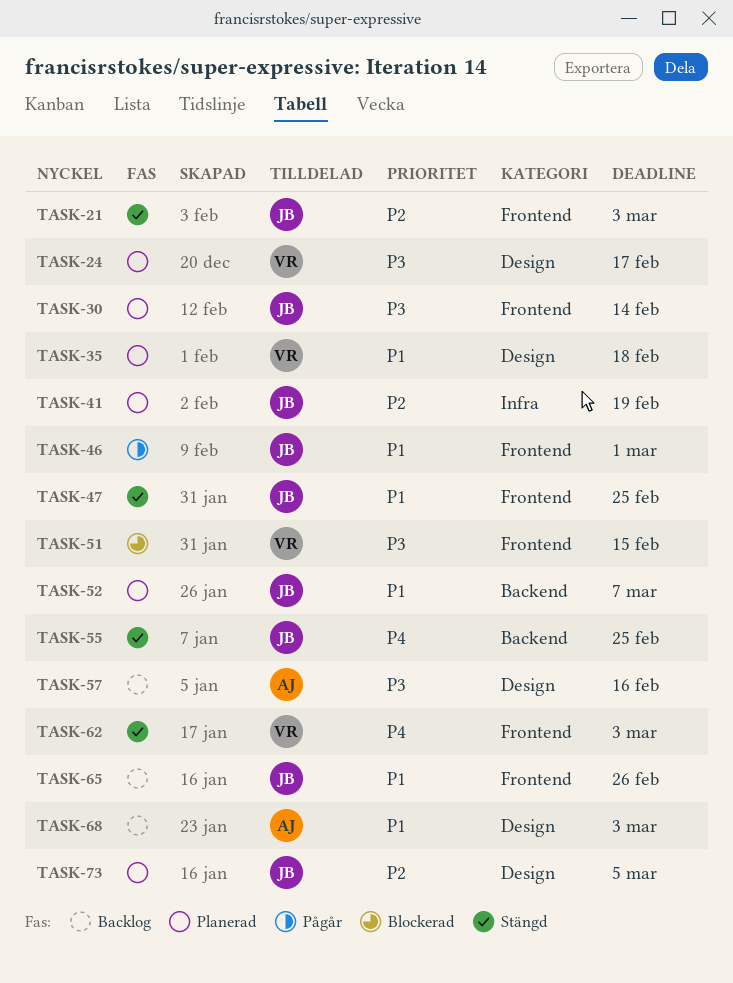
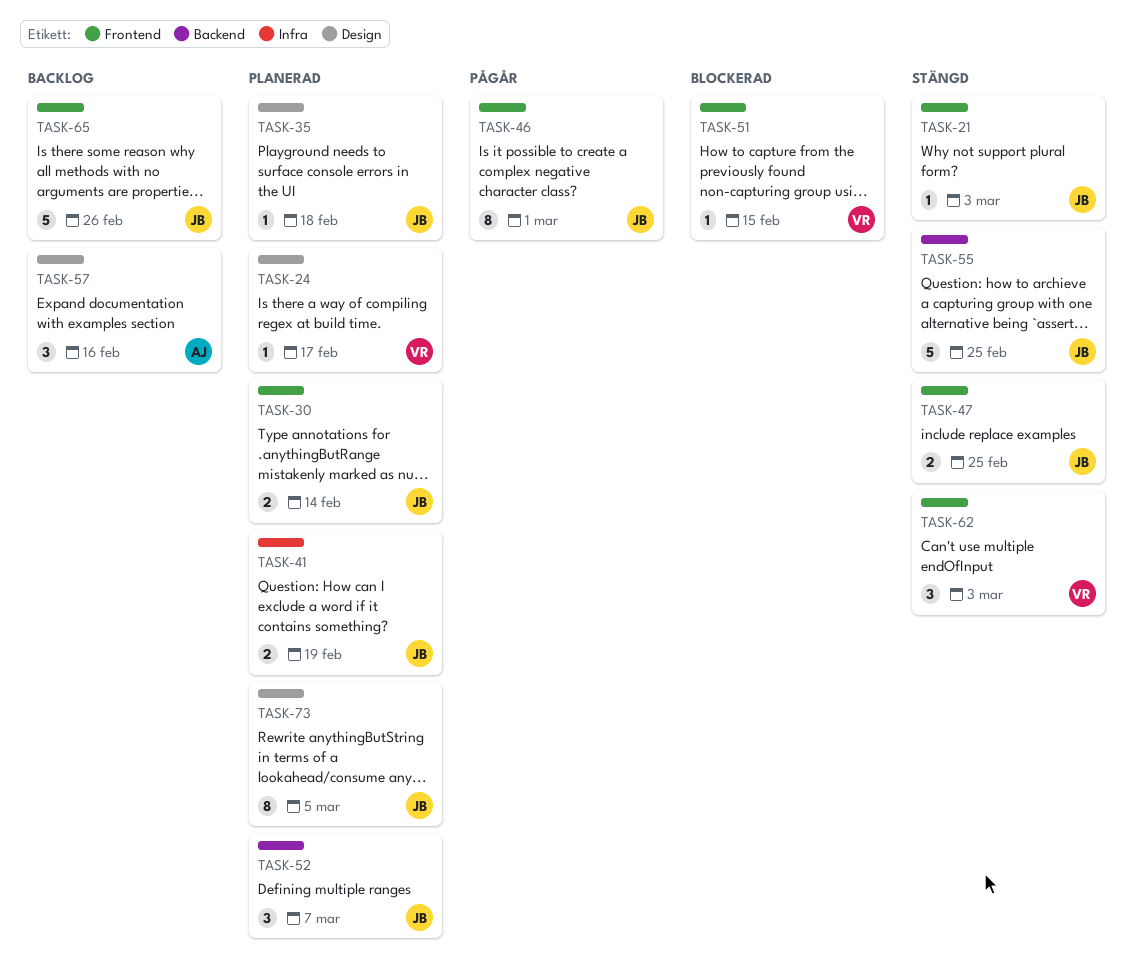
TASK-35, owner: VR -> JB
TASK-68: present -> none

